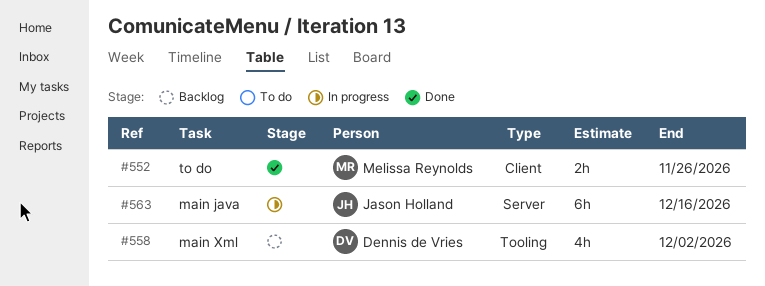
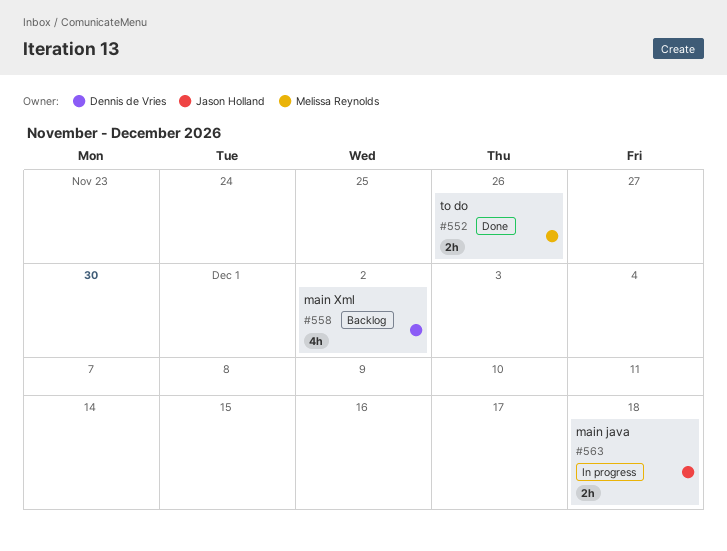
#563, estimate: 6h -> 2h
#563, due: Dec 16 -> Dec 18

